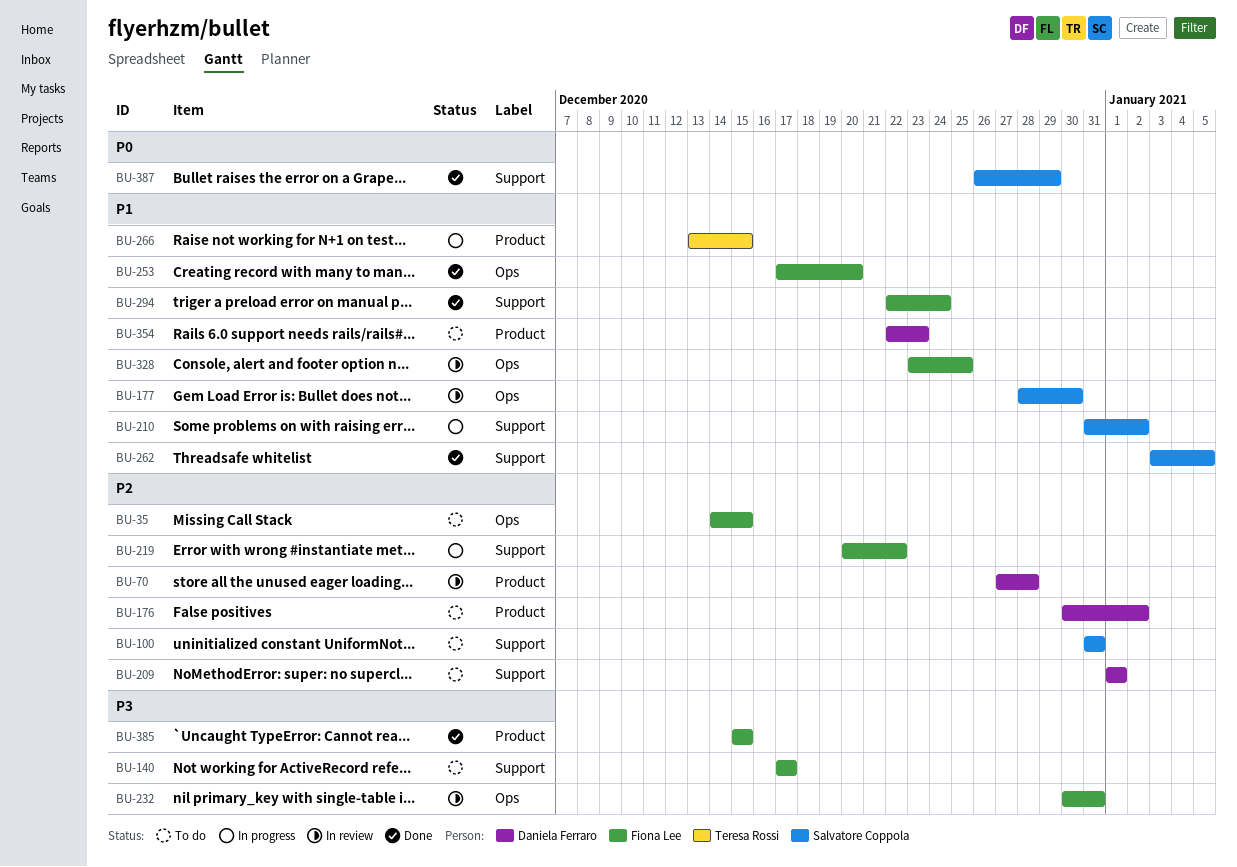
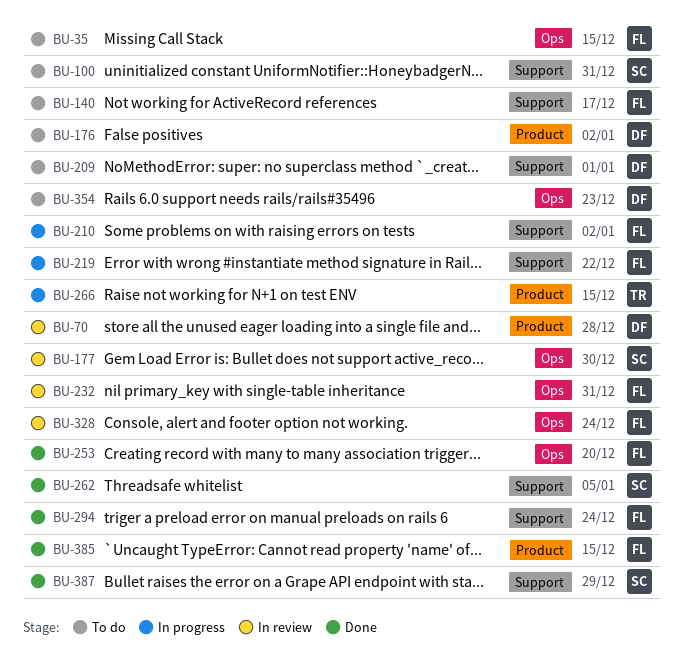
BU-210, owner: Salvatore Coppola -> Fiona Lee
BU-328, due: Dec 25 -> Dec 24
BU-354, label: Product -> Ops

